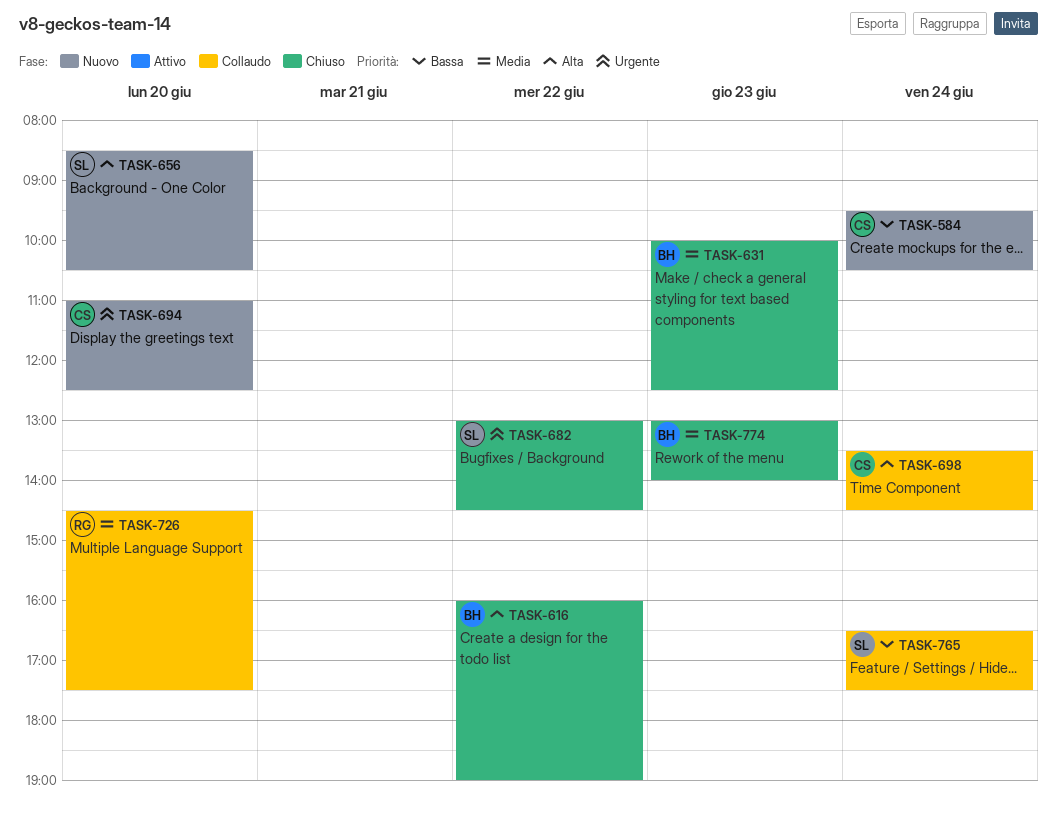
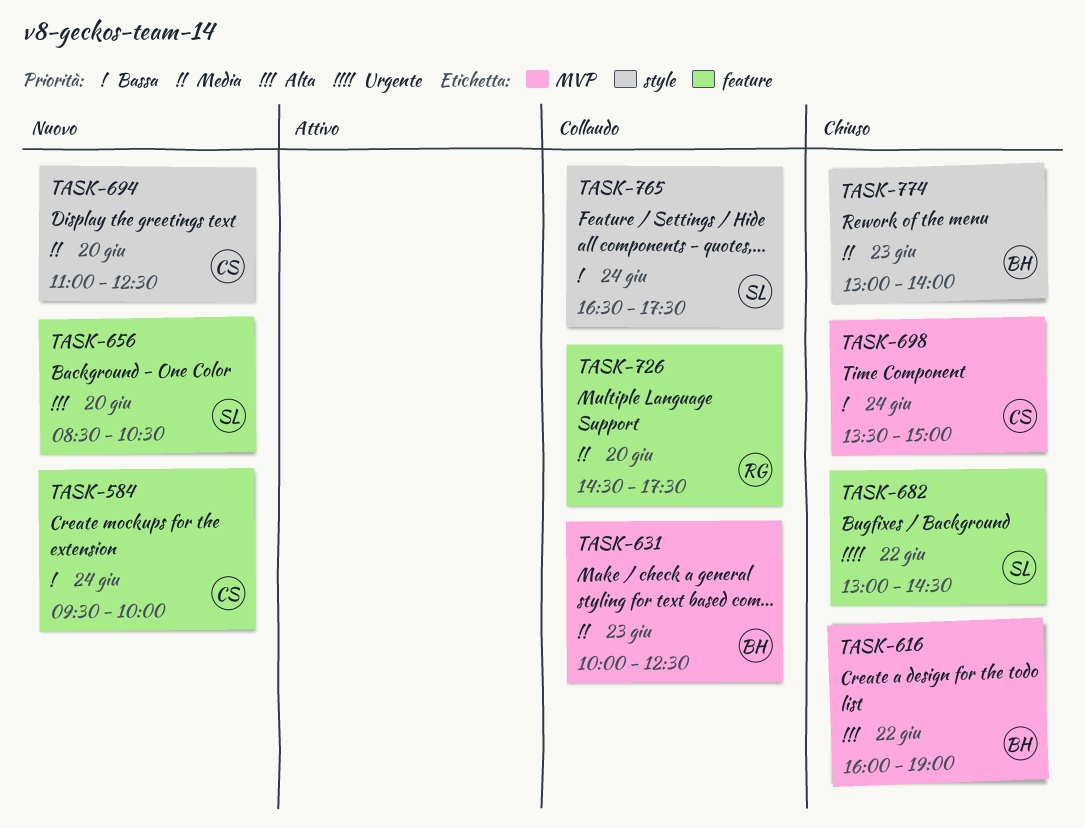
TASK-584, ends: 10:30 -> 10:00
TASK-631, status: Chiuso -> Collaudo
TASK-694, priority: Urgente -> Media
TASK-698, status: Collaudo -> Chiuso
TASK-698, priority: Alta -> Bassa
TASK-698, ends: 14:30 -> 15:00

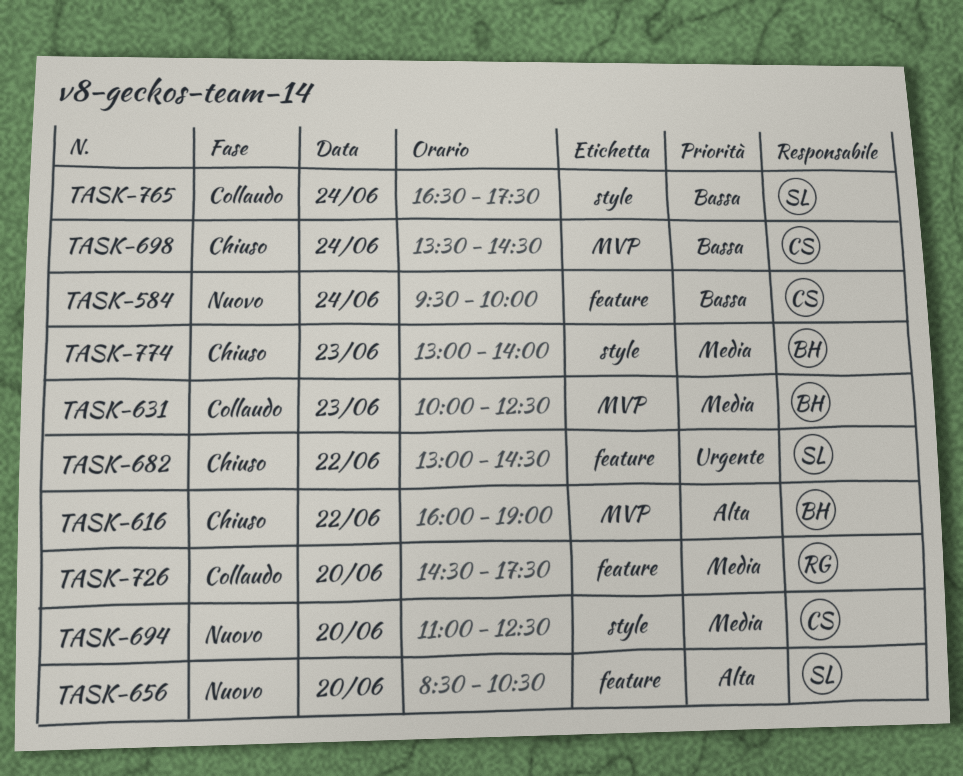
TASK-698, ends: 15:00 -> 14:30

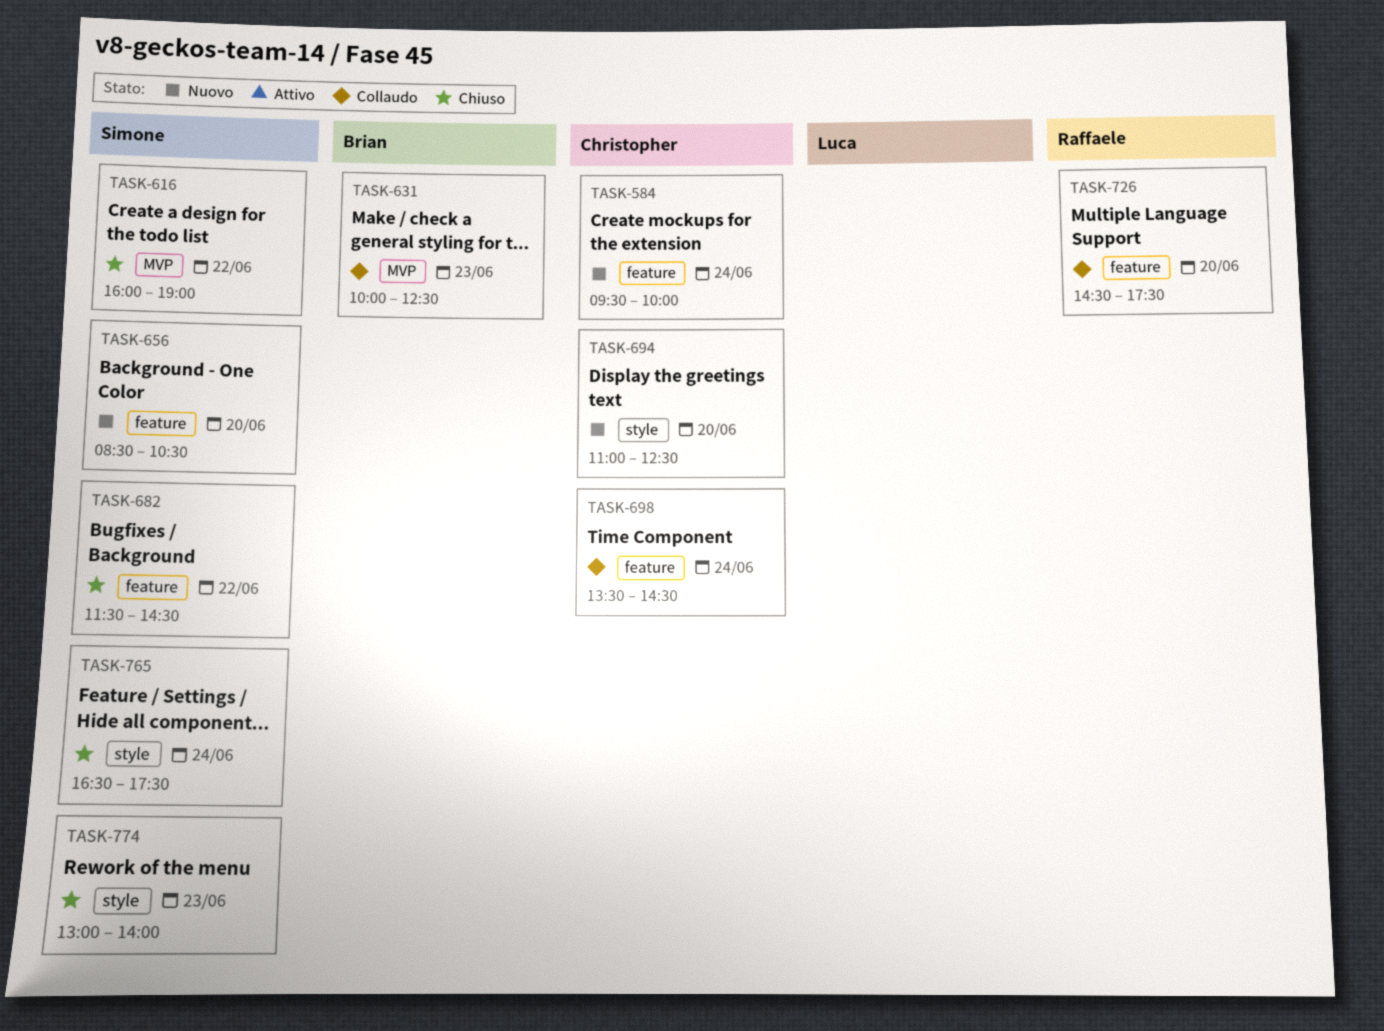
TASK-616, owner: Brian -> Simone
TASK-682, begins: 13:00 -> 11:30
TASK-698, status: Chiuso -> Collaudo
TASK-698, label: MVP -> feature
TASK-765, status: Collaudo -> Chiuso
TASK-774, owner: Brian -> Simone

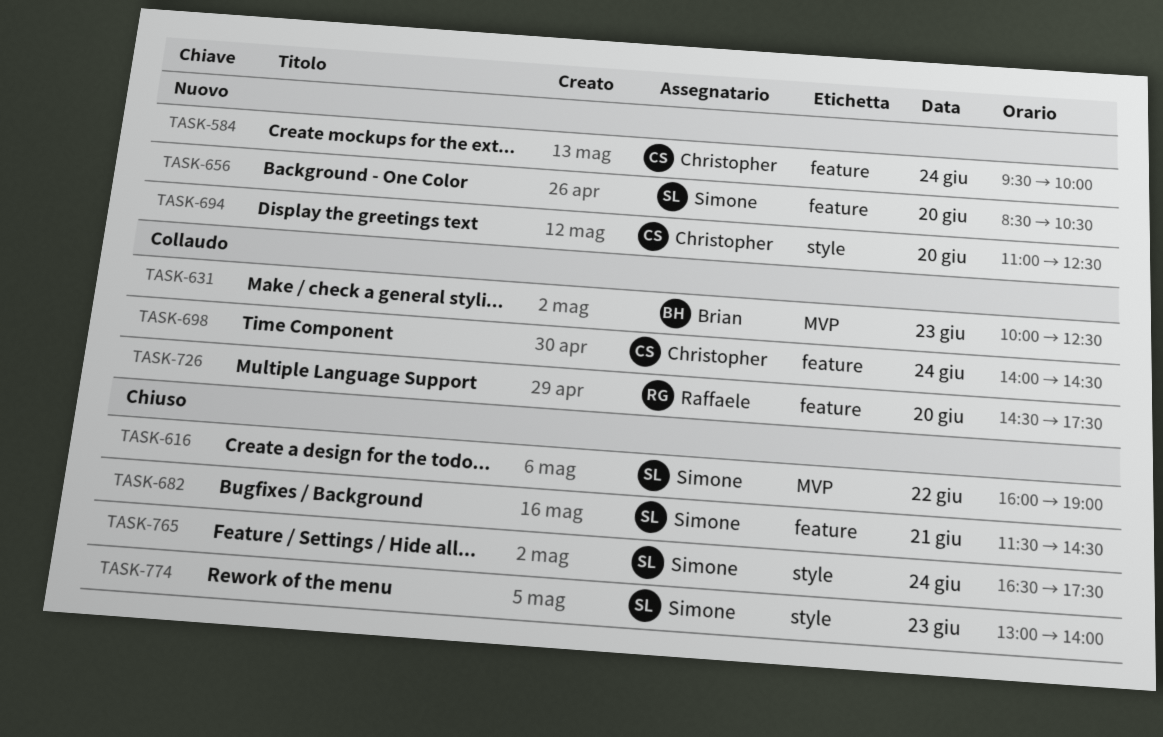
TASK-682, day: Jun 22 -> Jun 21
TASK-698, begins: 13:30 -> 14:00

